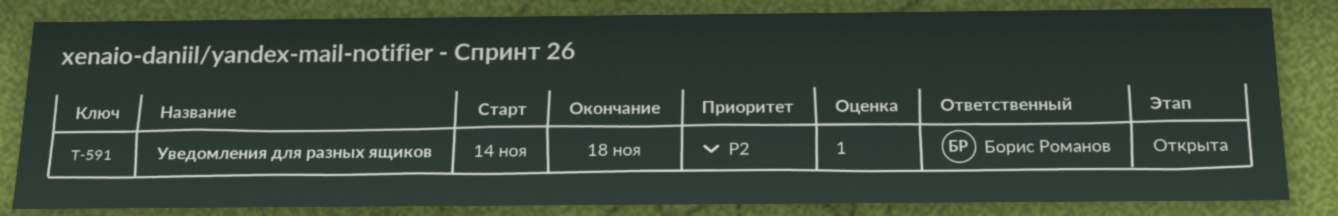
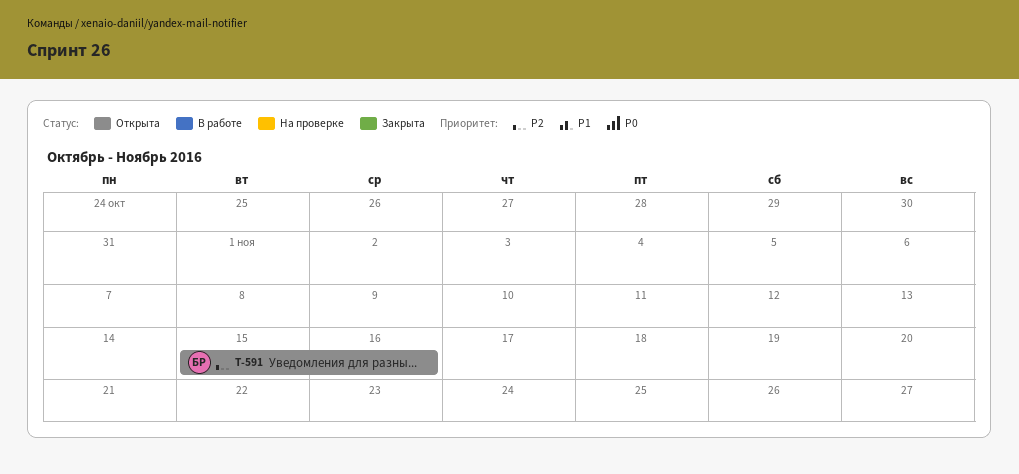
T-591, start: Nov 14 -> Nov 15
T-591, due: Nov 18 -> Nov 16

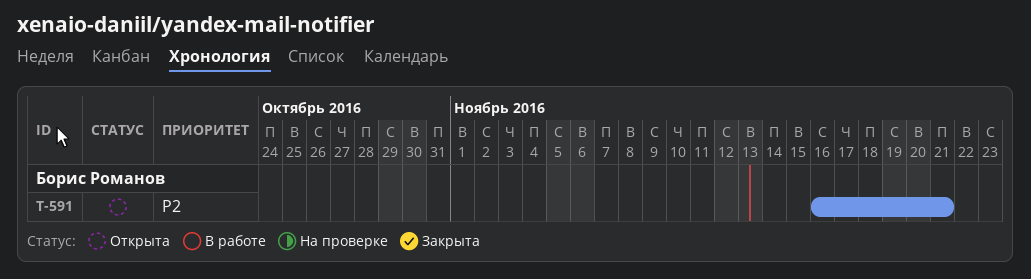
T-591, start: Nov 15 -> Nov 16
T-591, due: Nov 16 -> Nov 21

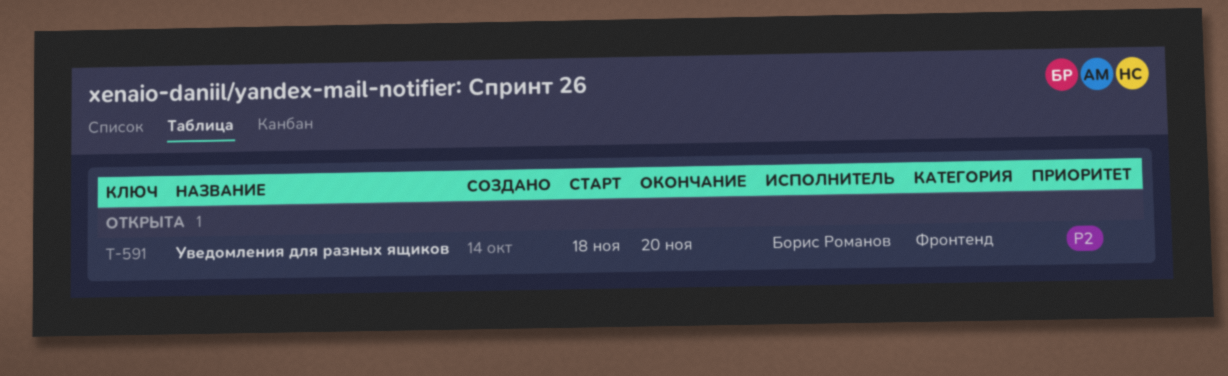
T-591, start: Nov 16 -> Nov 18
T-591, due: Nov 21 -> Nov 20

